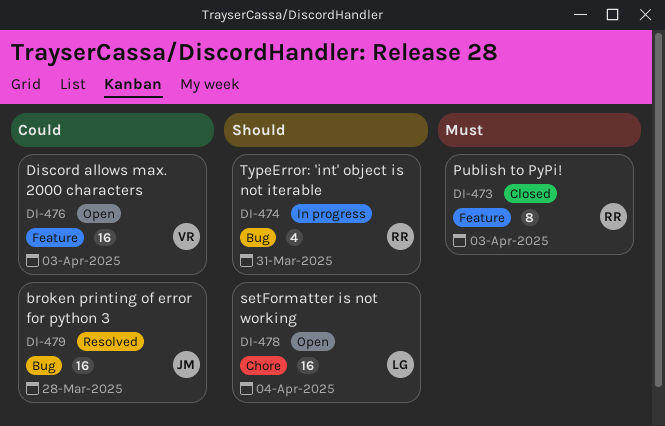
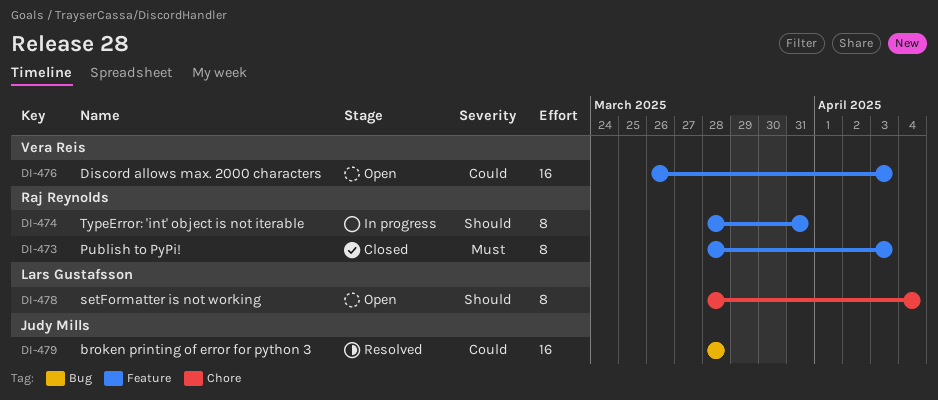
DI-474, label: Bug -> Feature
DI-474, estimate: 4 -> 8
DI-478, estimate: 16 -> 8

